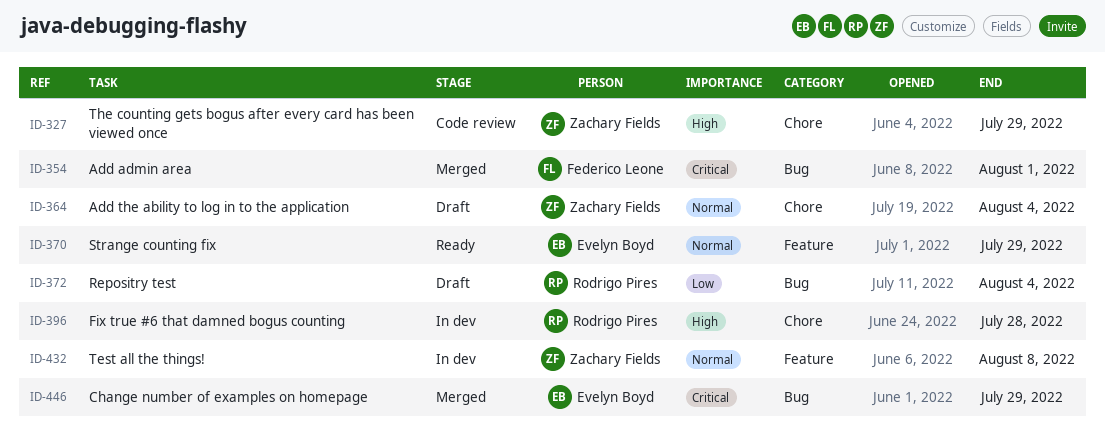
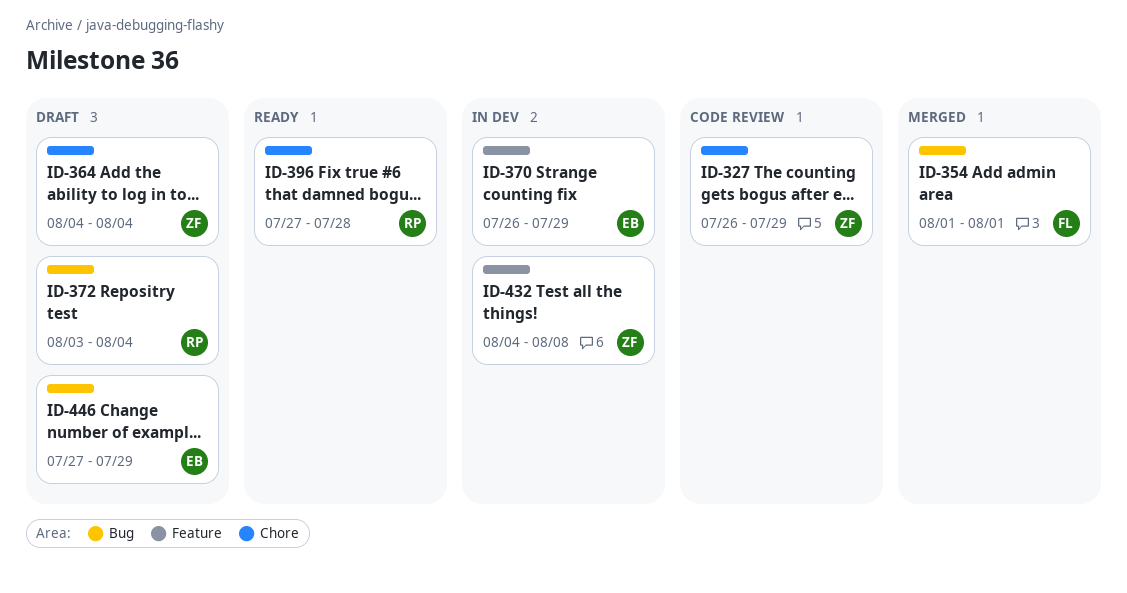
ID-370, status: Ready -> In dev
ID-396, status: In dev -> Ready
ID-446, status: Merged -> Draft

